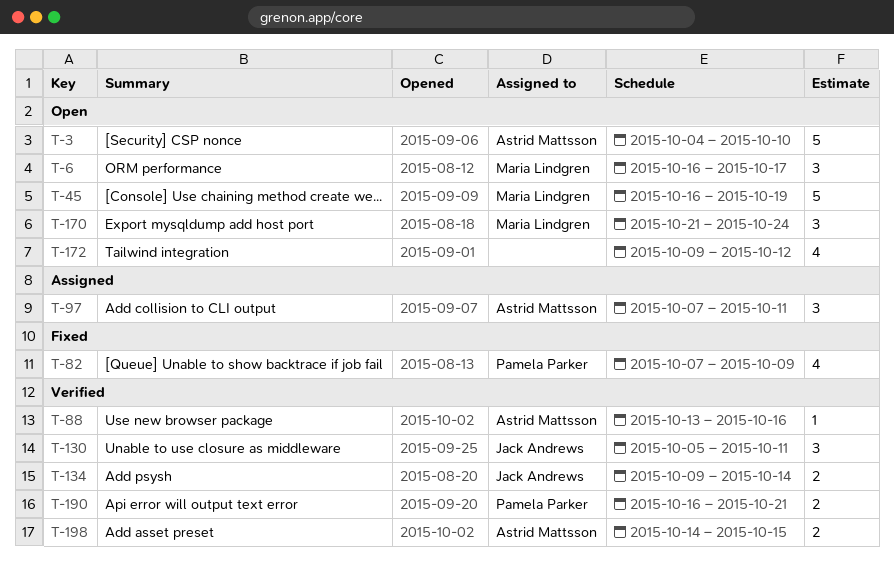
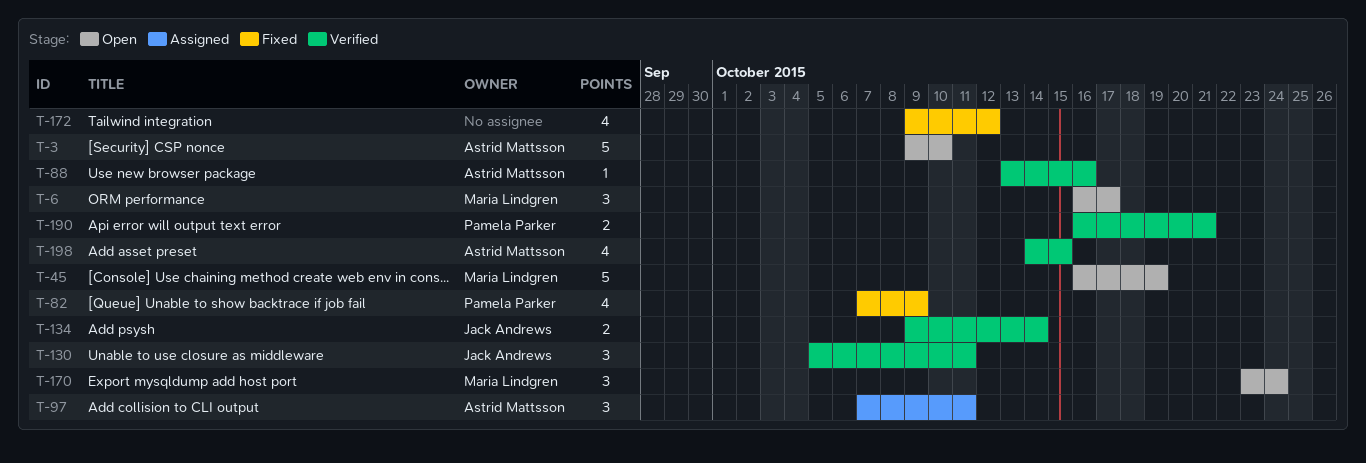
T-3, start: Oct 4 -> Oct 9
T-170, start: Oct 21 -> Oct 23
T-172, status: Open -> Fixed
T-198, estimate: 2 -> 4

